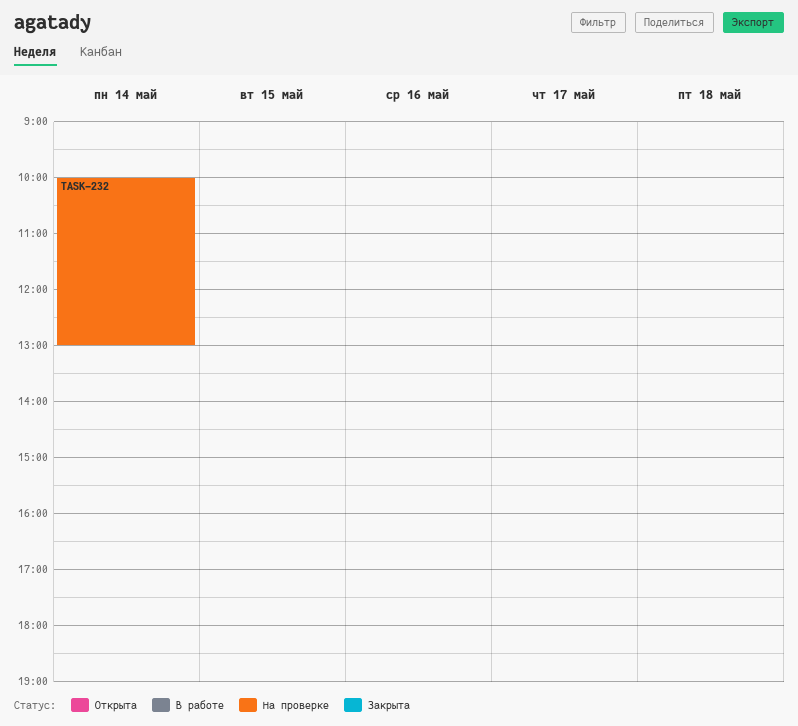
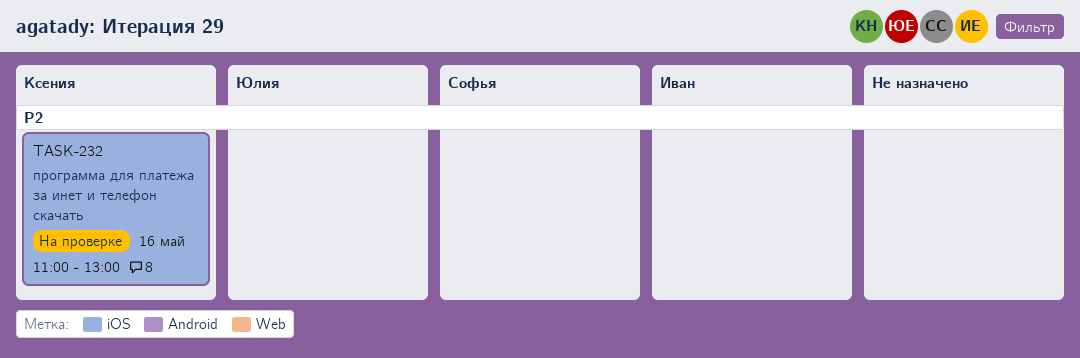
TASK-232, day: May 14 -> May 16
TASK-232, begins: 10:00 -> 11:00

